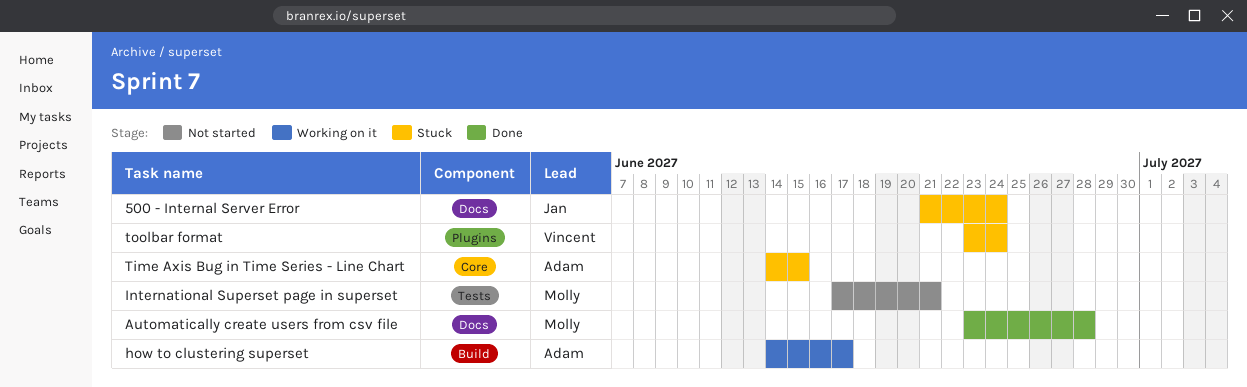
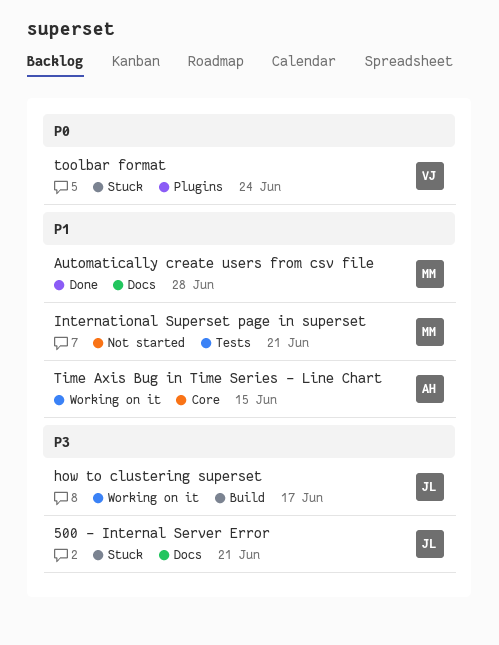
500 - Internal Server Error, due: Jun 24 -> Jun 21
how to clustering superset, owner: Adam -> Jan
Time Axis Bug in Time Series - Line Chart, status: Stuck -> Working on it

